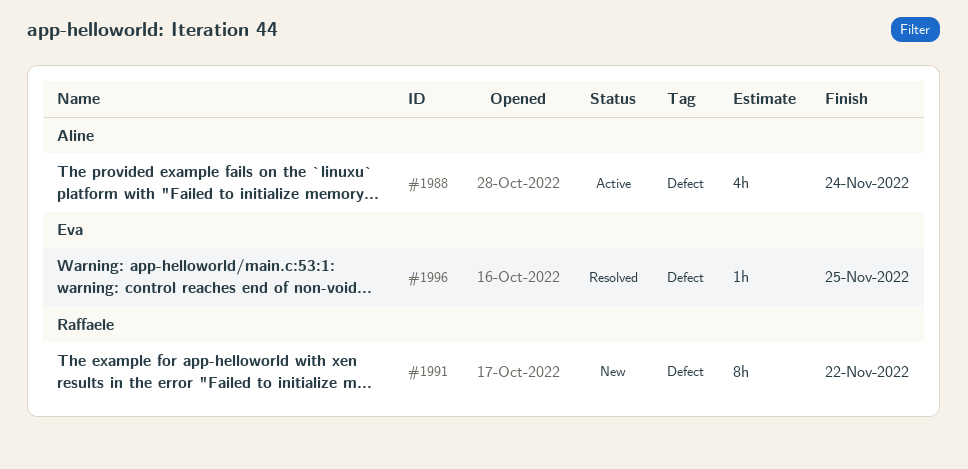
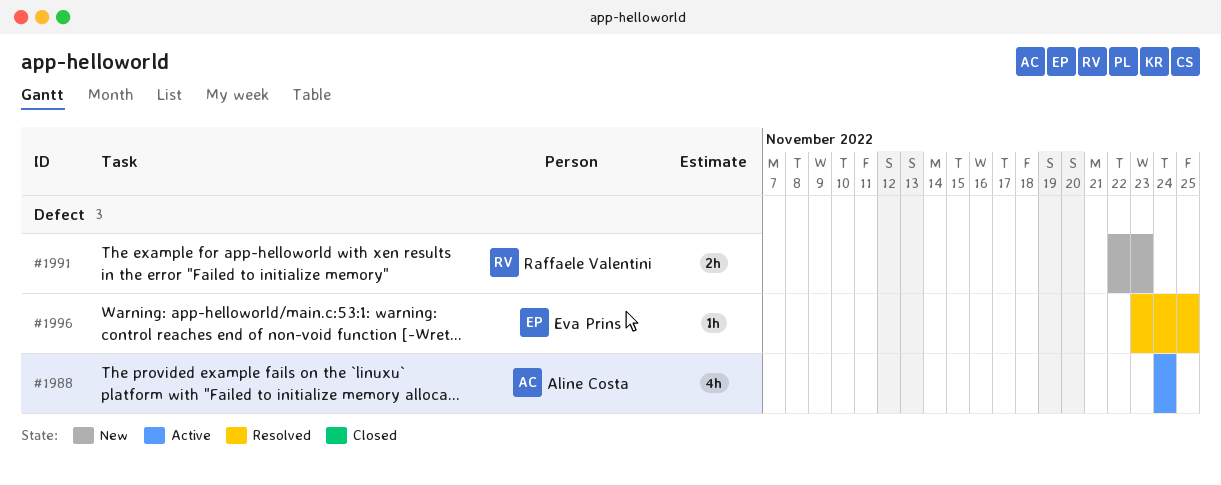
#1991, estimate: 8h -> 2h
#1991, due: Nov 22 -> Nov 23

